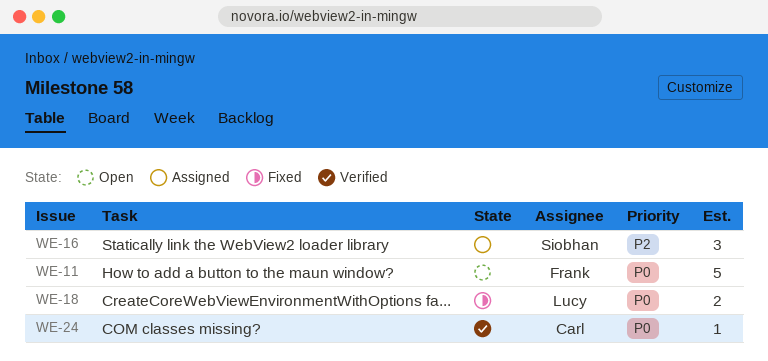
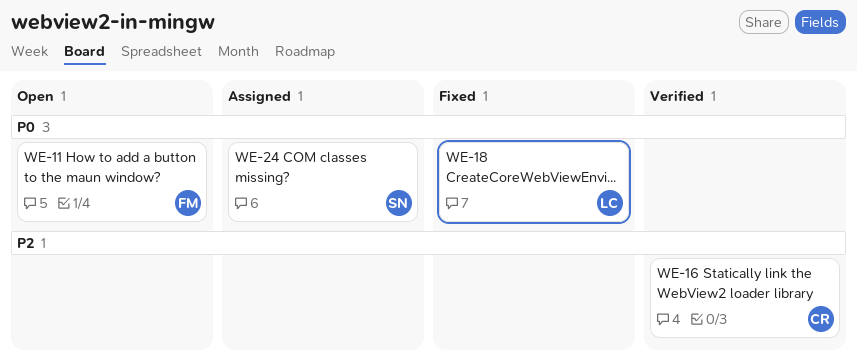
WE-16, status: Assigned -> Verified
WE-16, owner: Siobhan -> Carl
WE-24, status: Verified -> Assigned
WE-24, owner: Carl -> Siobhan

